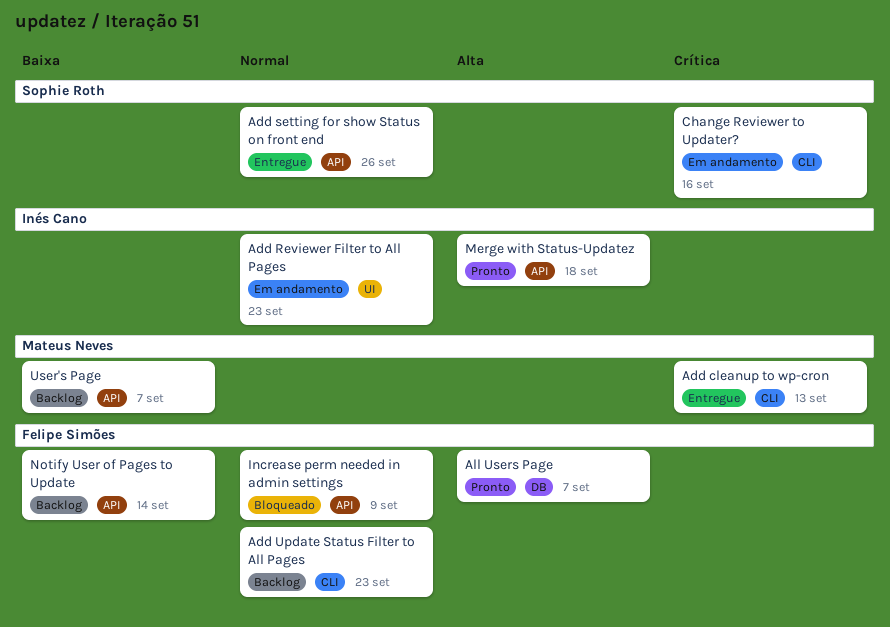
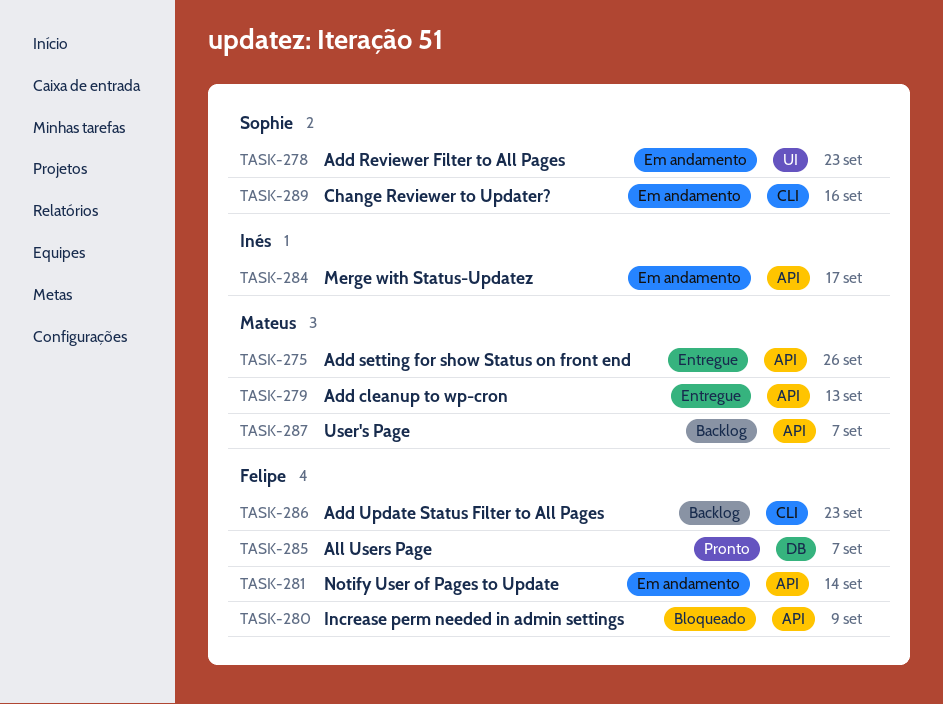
Add cleanup to wp-cron, label: CLI -> API
Add Reviewer Filter to All Pages, owner: Inés Cano -> Sophie Roth
Add setting for show Status on front end, owner: Sophie Roth -> Mateus Neves
Merge with Status-Updatez, status: Pronto -> Em andamento
Merge with Status-Updatez, due: Sep 18 -> Sep 17
Notify User of Pages to Update, status: Backlog -> Em andamento

